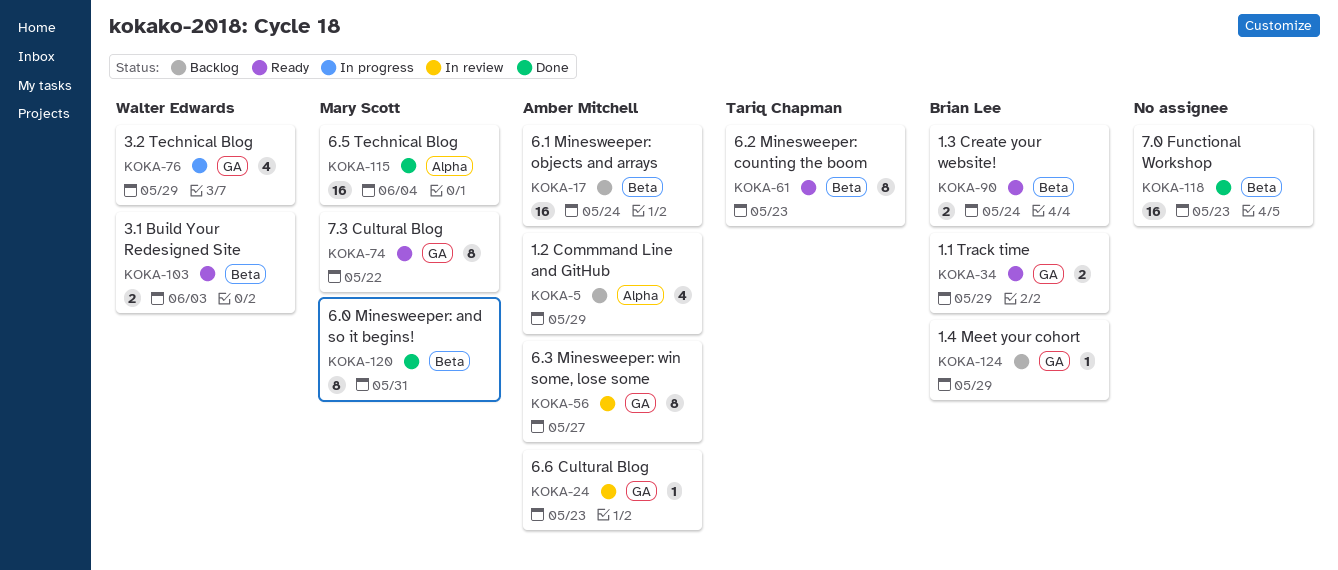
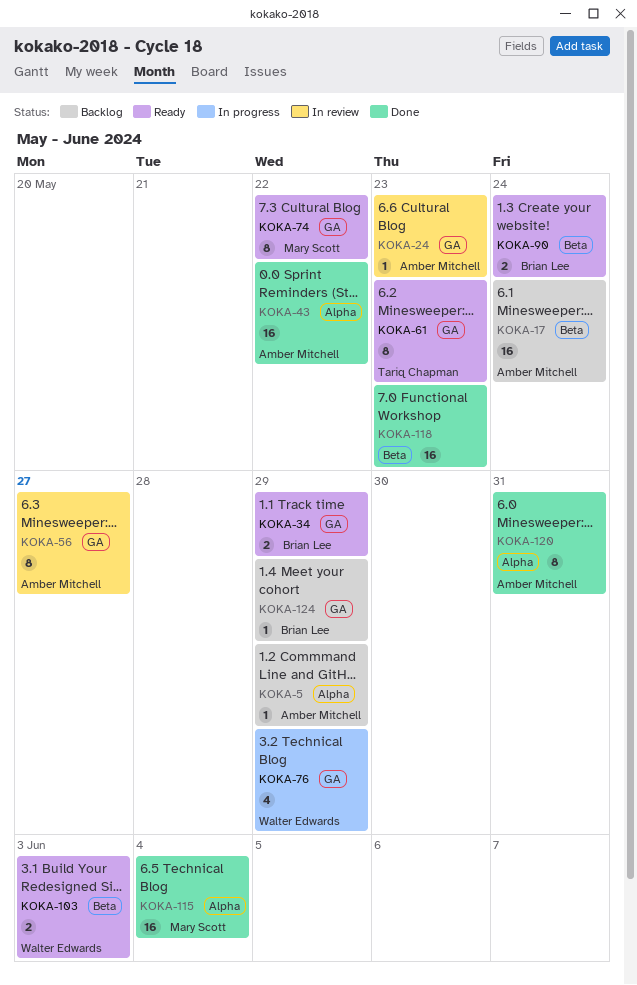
KOKA-5, estimate: 4 -> 1
KOKA-43: none -> present
KOKA-61, label: Beta -> GA
KOKA-120, owner: Mary Scott -> Amber Mitchell
KOKA-120, label: Beta -> Alpha

